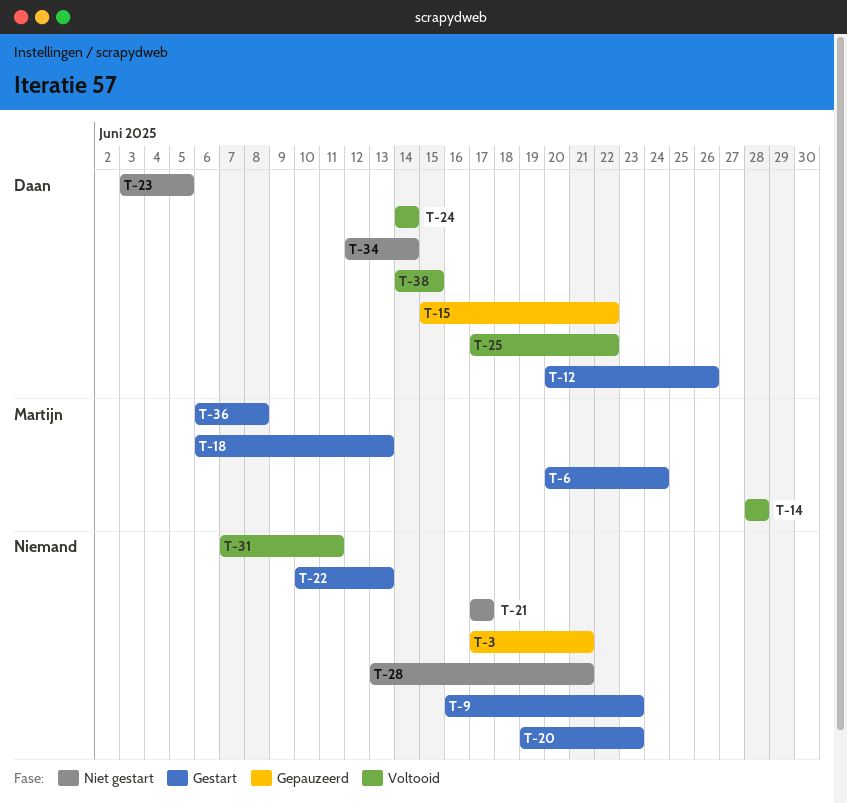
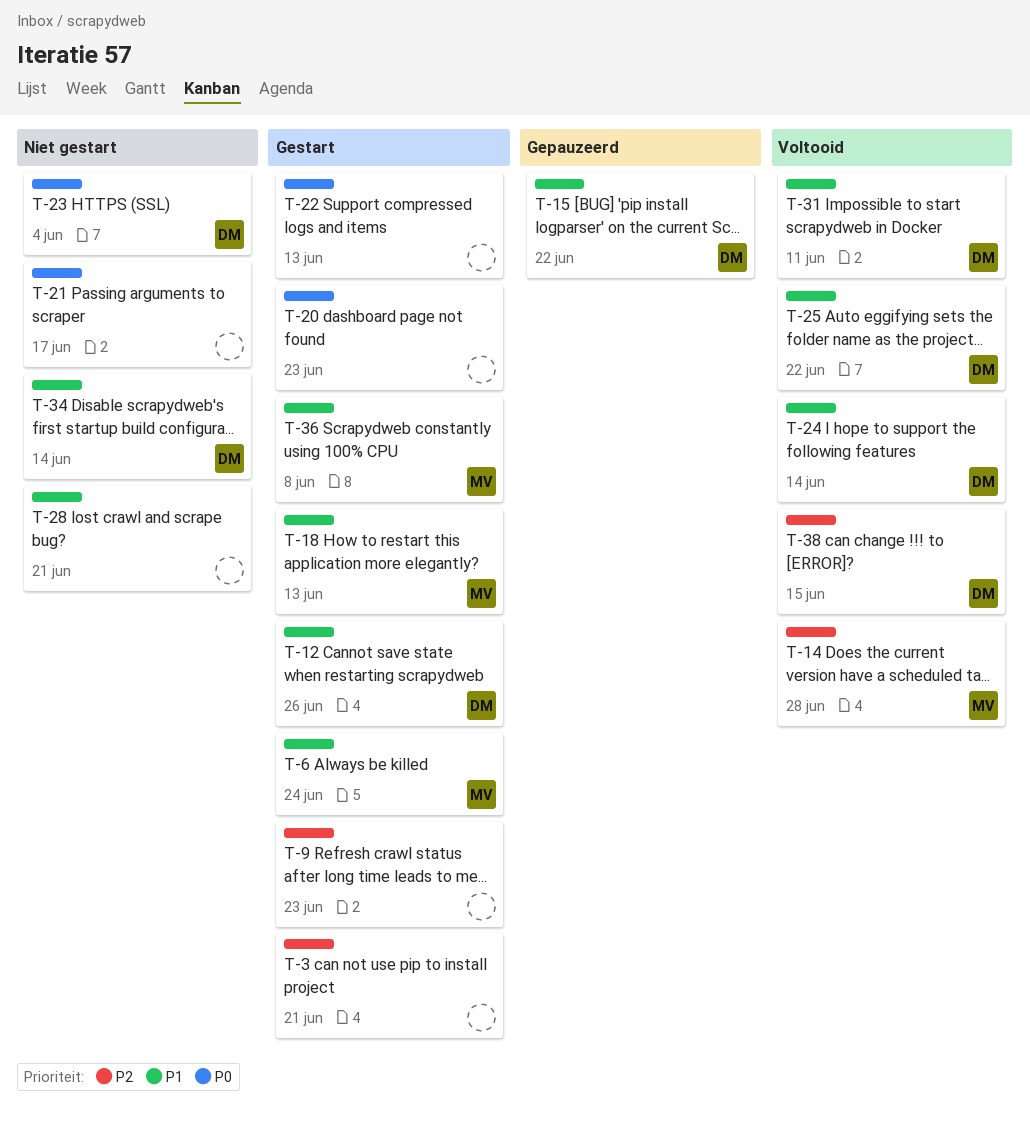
T-3, status: Gepauzeerd -> Gestart
T-23, due: Jun 5 -> Jun 4
T-31, owner: none -> Daan

